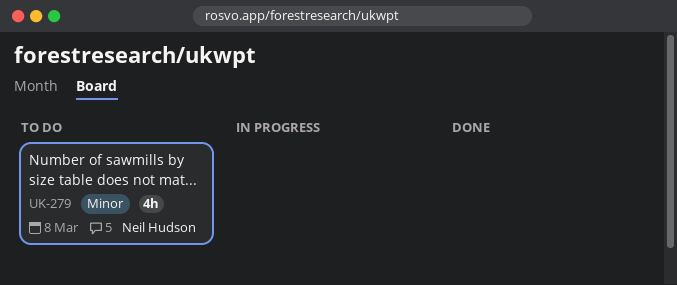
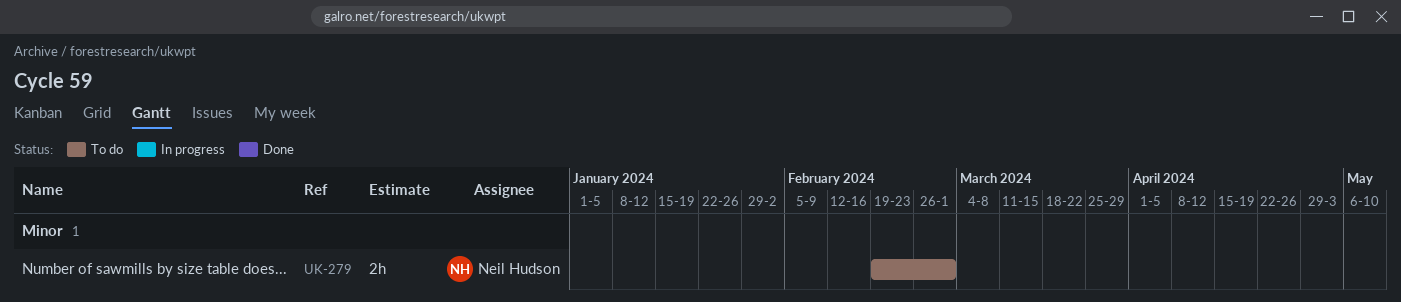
UK-279, estimate: 4h -> 2h
UK-279, due: Mar 8 -> Mar 1

